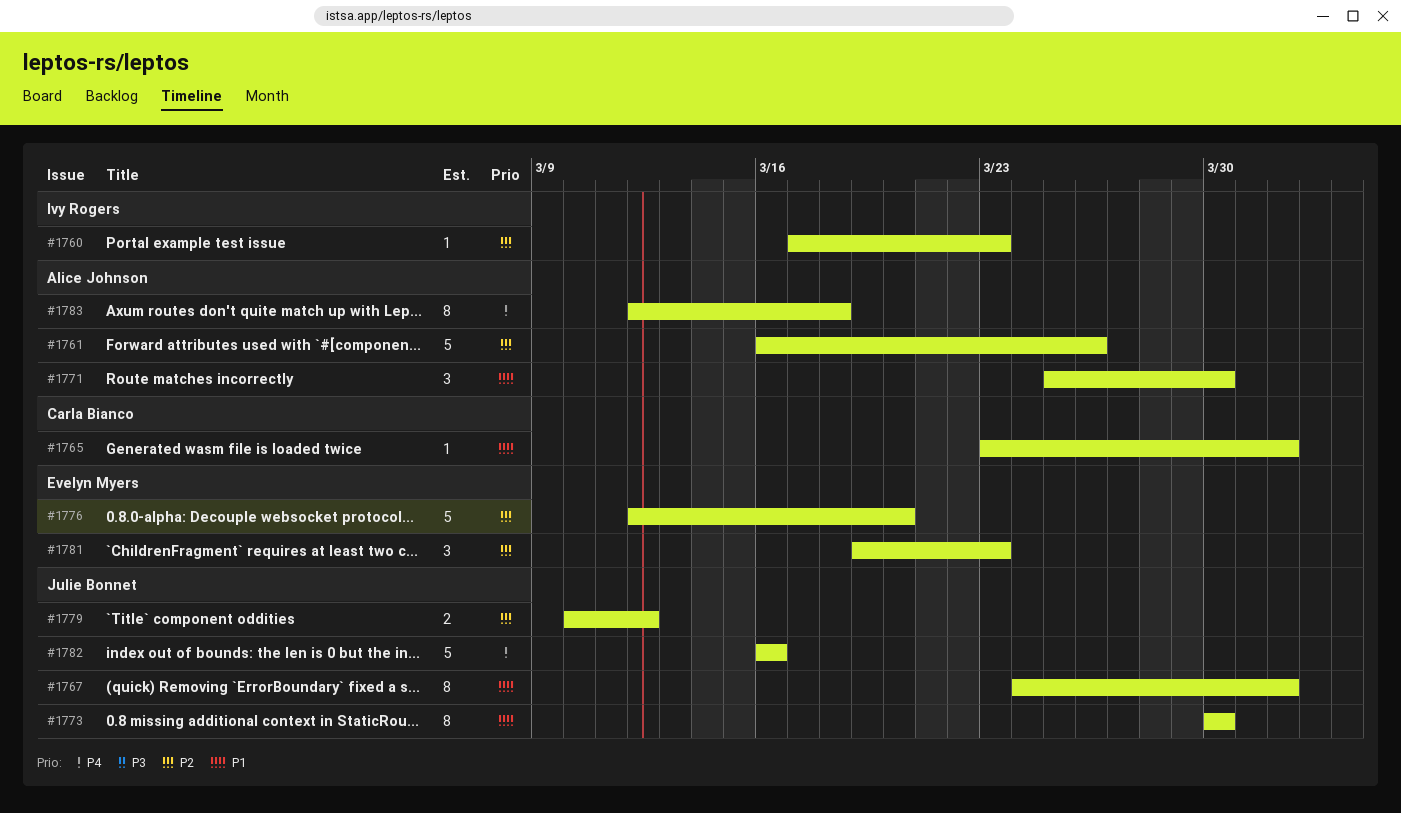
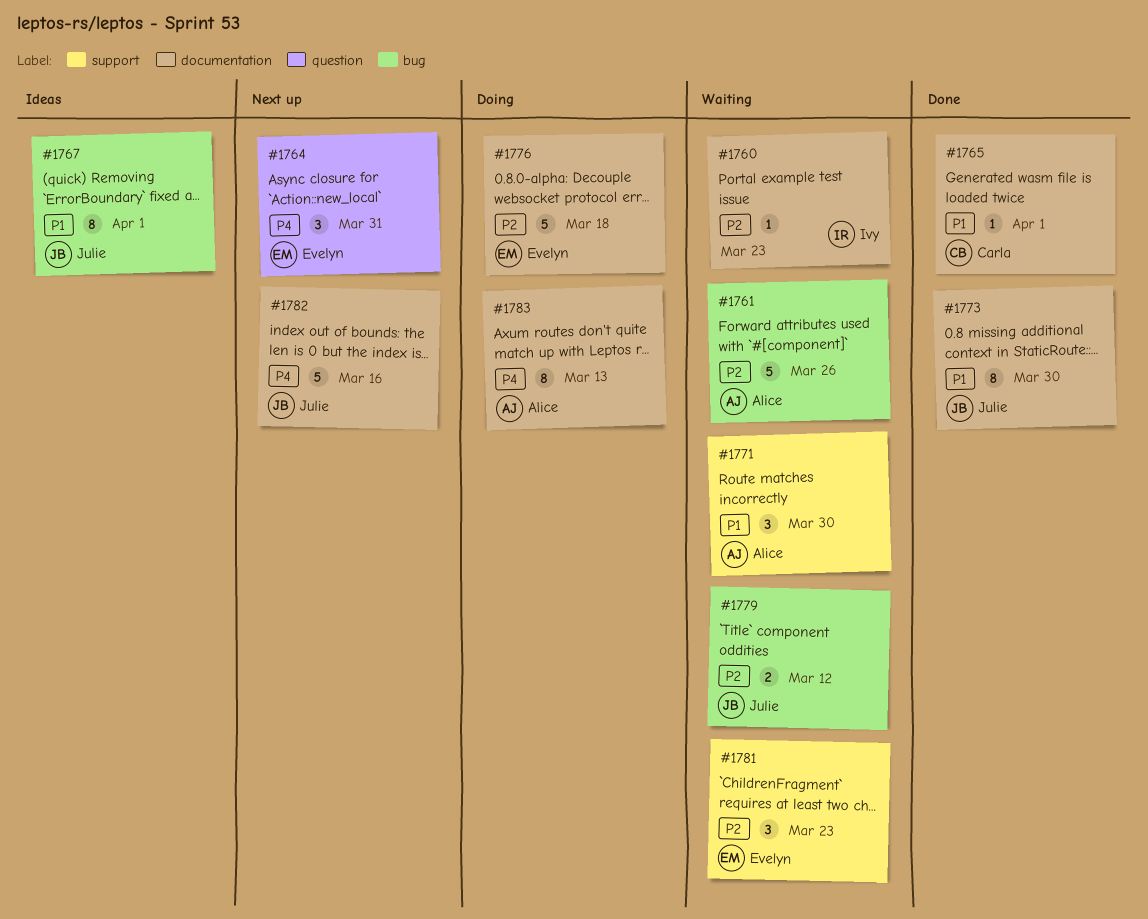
#1764: none -> present
#1776, due: Mar 20 -> Mar 18
#1783, due: Mar 18 -> Mar 13

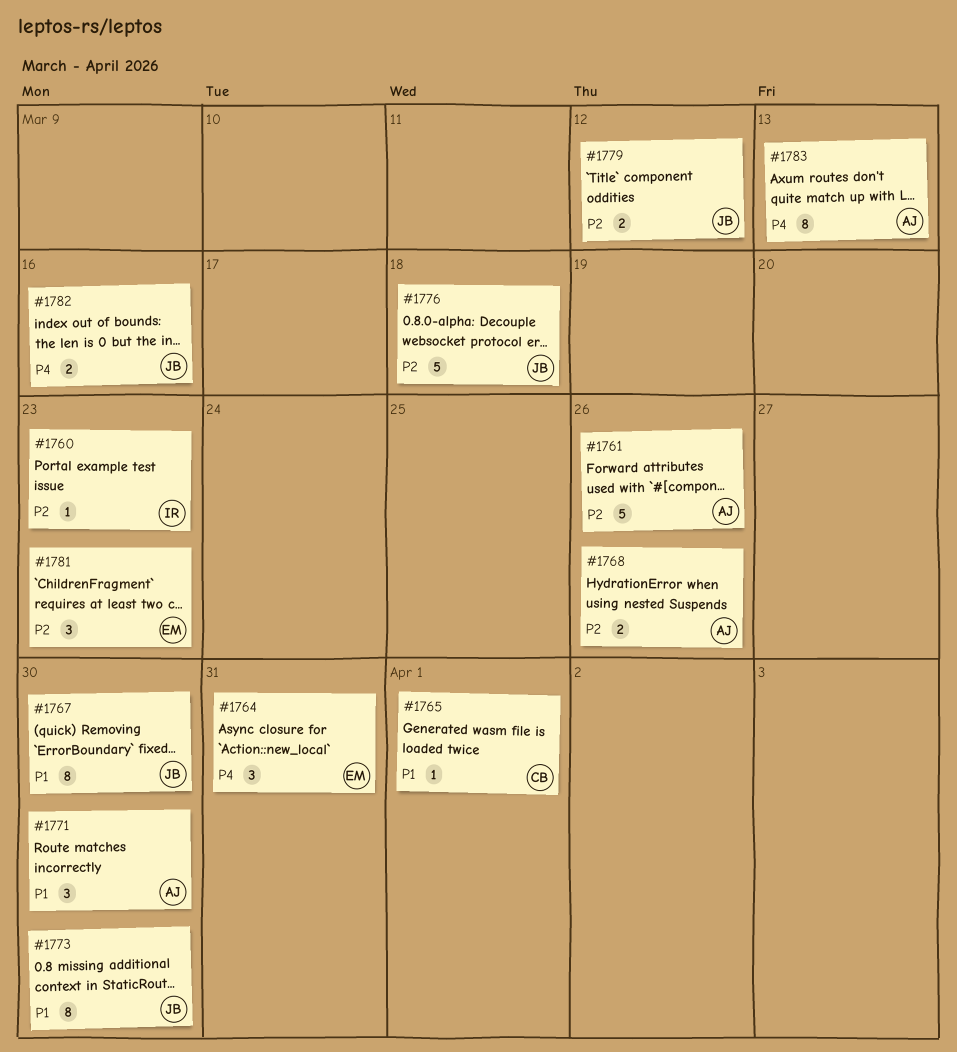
#1767, due: Apr 1 -> Mar 30
#1768: none -> present
#1776, owner: Evelyn -> Julie
#1782, estimate: 5 -> 2

